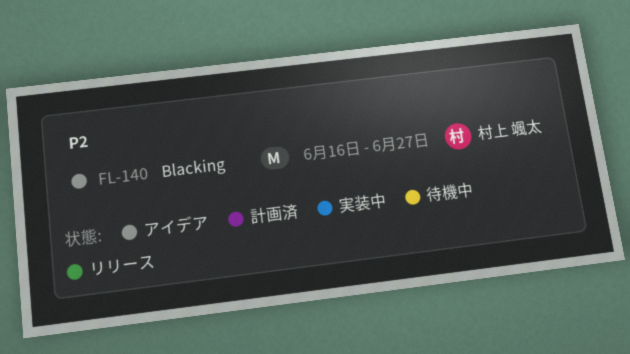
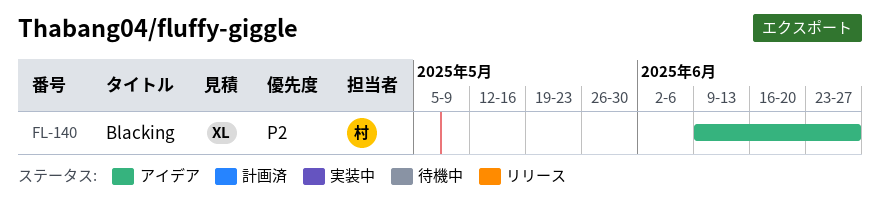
FL-140, estimate: M -> XL
FL-140, start: Jun 16 -> Jun 9

